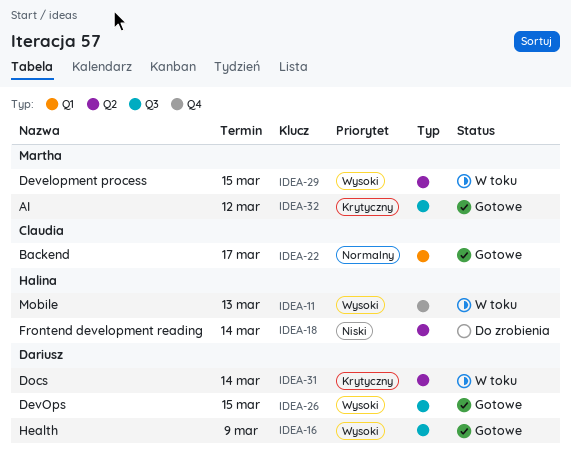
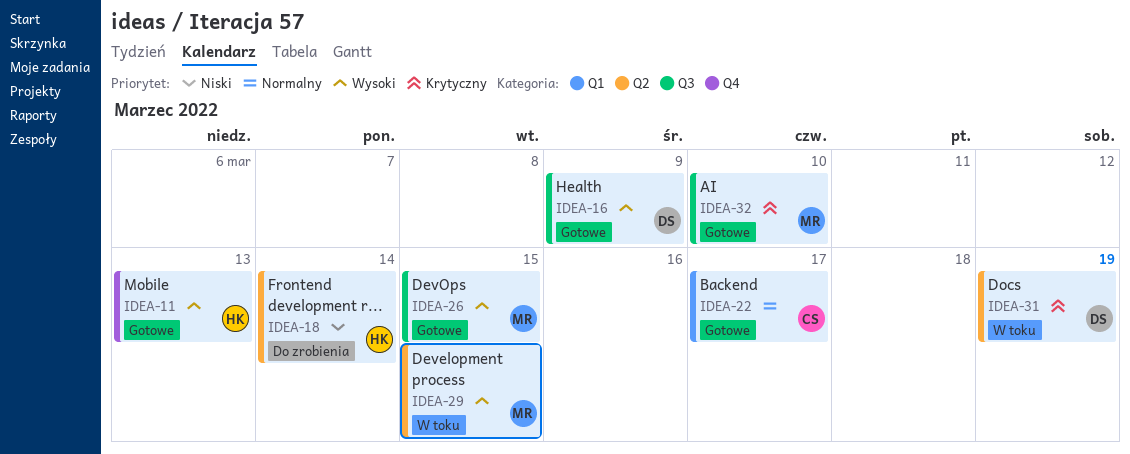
IDEA-11, status: W toku -> Gotowe
IDEA-26, owner: Dariusz -> Martha
IDEA-31, due: Mar 14 -> Mar 19
IDEA-32, due: Mar 12 -> Mar 10

